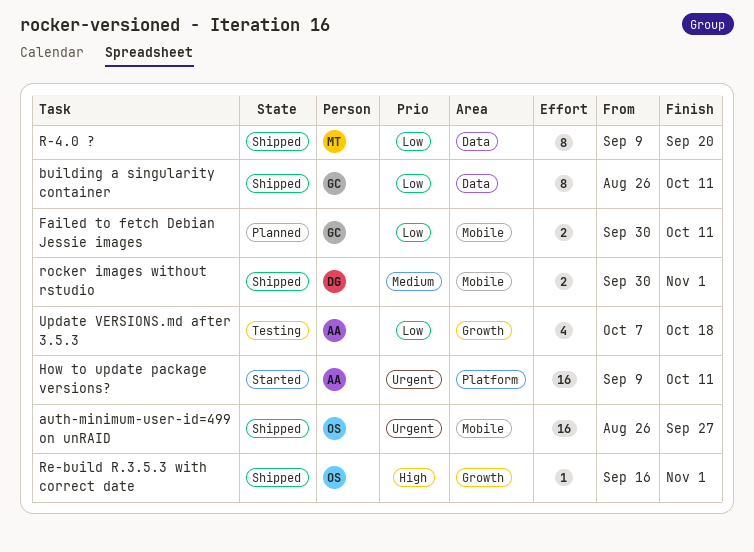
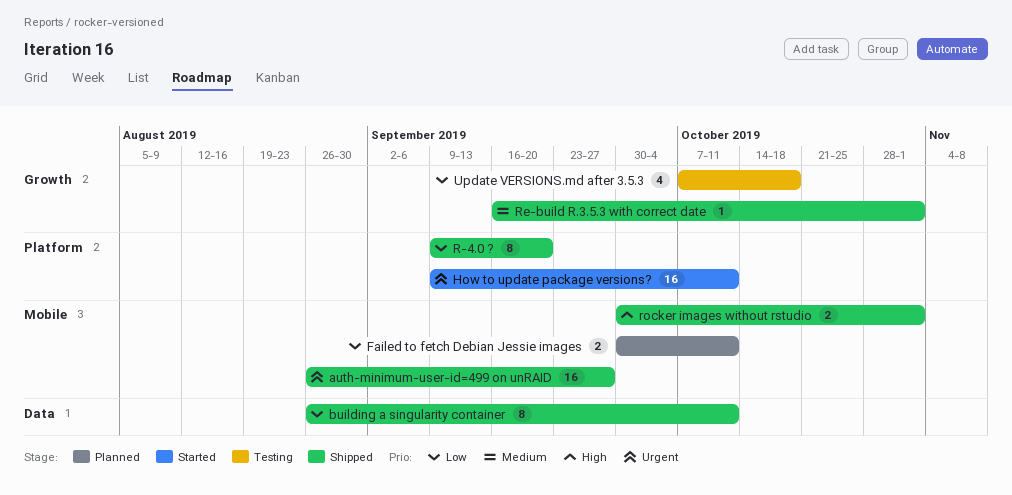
R-4.0 ?, label: Data -> Platform
Re-build R.3.5.3 with correct date, priority: High -> Medium
rocker images without rstudio, priority: Medium -> High

